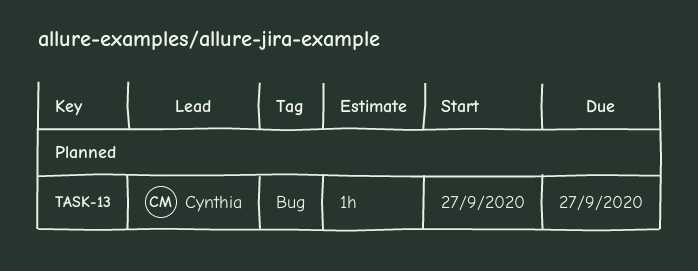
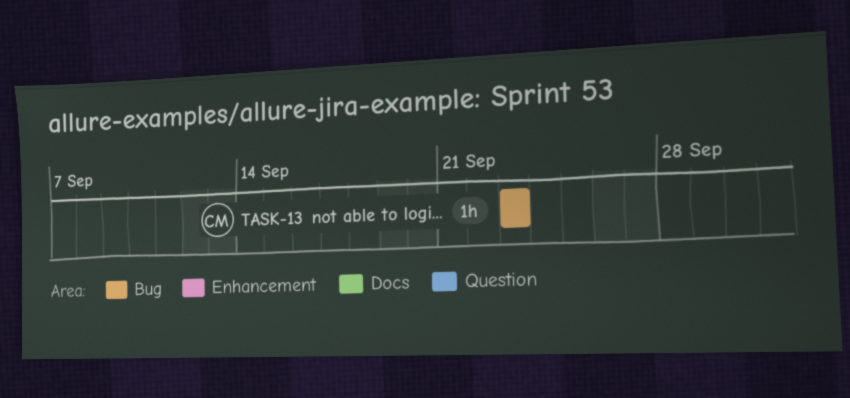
TASK-13, start: Sep 27 -> Sep 23
TASK-13, due: Sep 27 -> Sep 23

